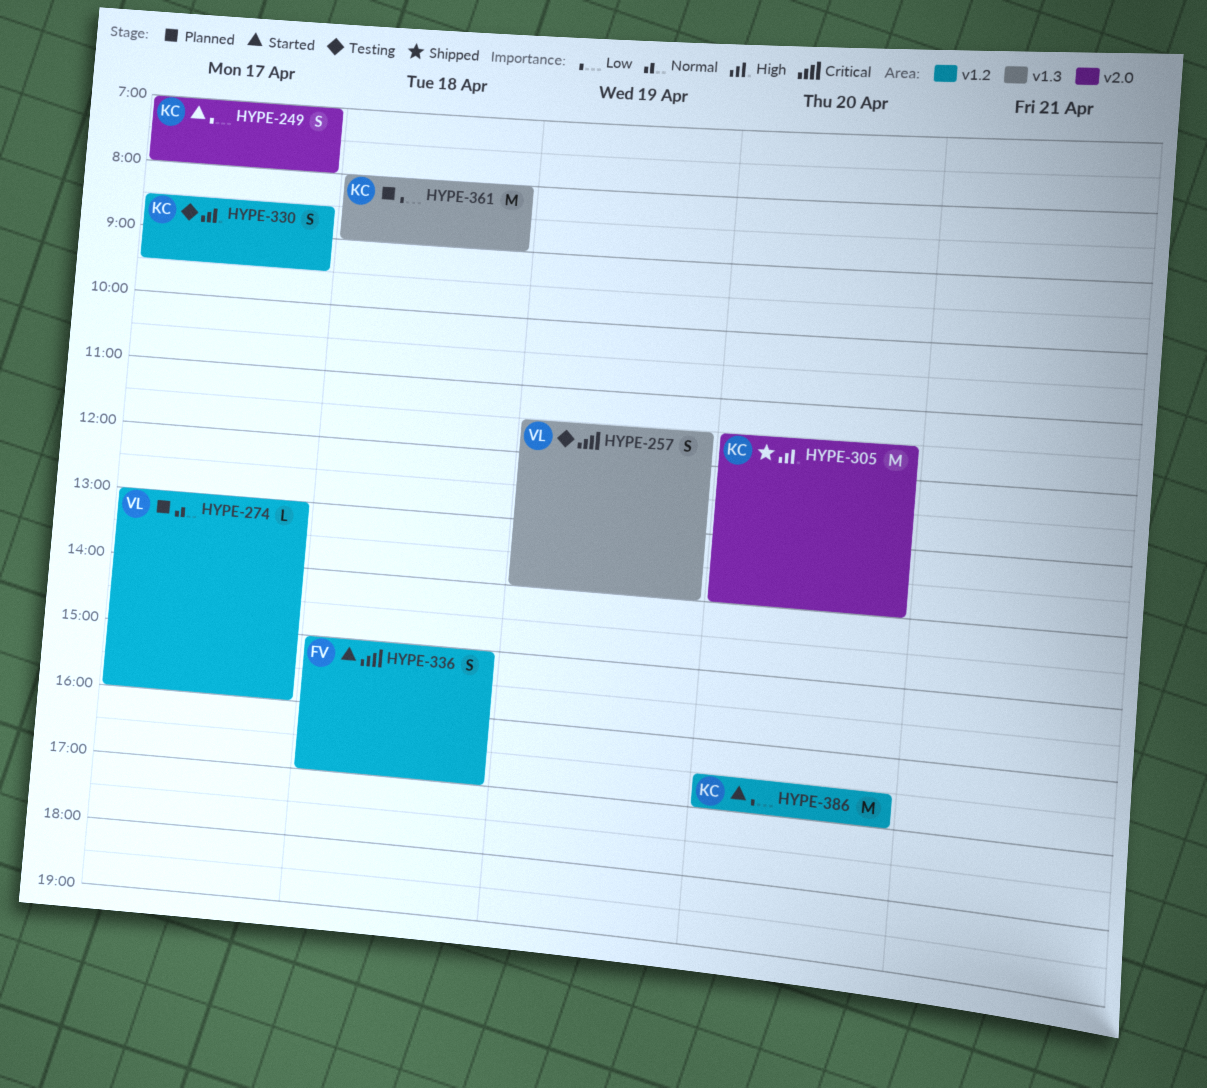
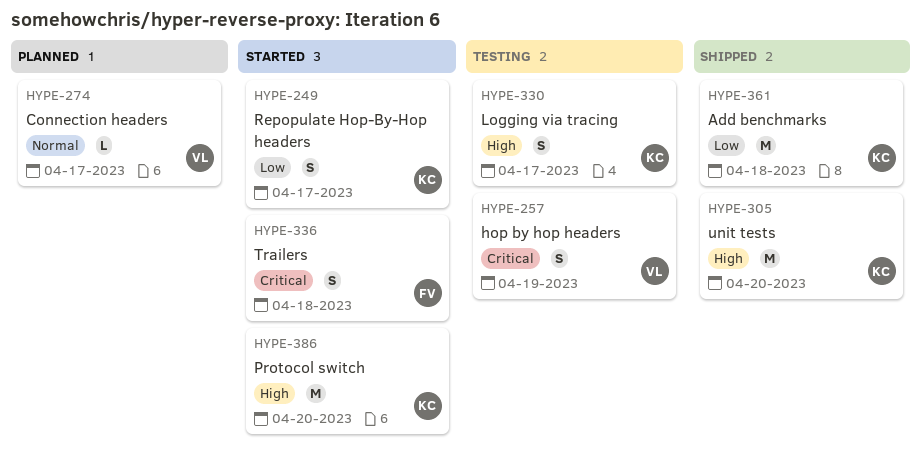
HYPE-361, status: Planned -> Shipped
HYPE-386, priority: Low -> High

